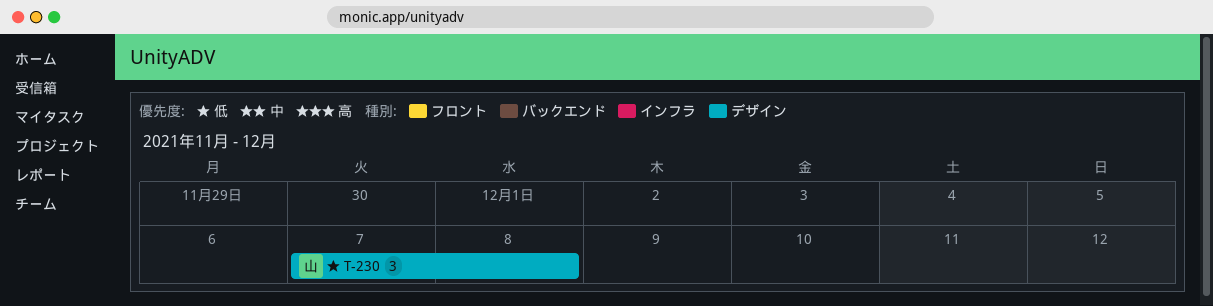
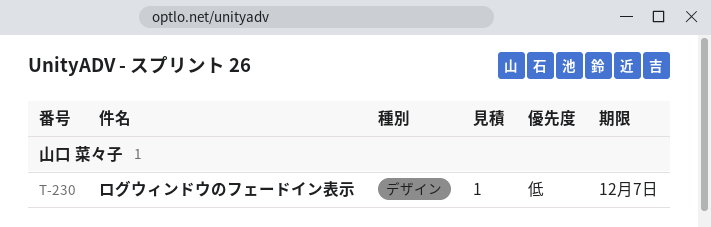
T-230, estimate: 3 -> 1
T-230, due: Dec 8 -> Dec 7

